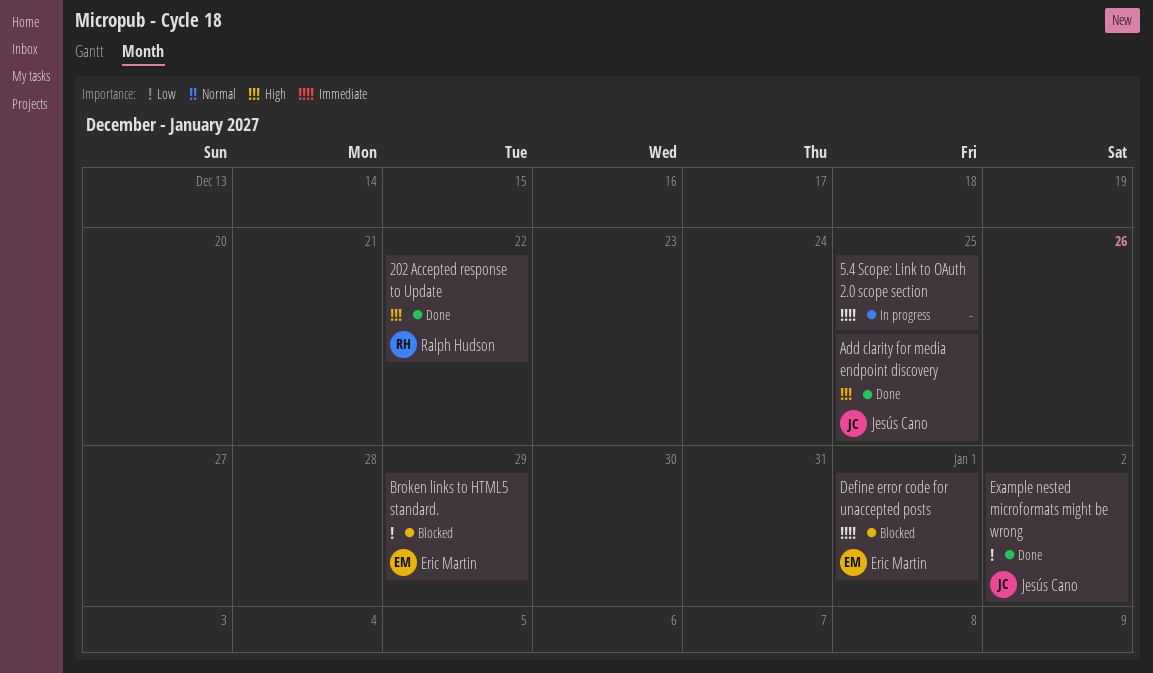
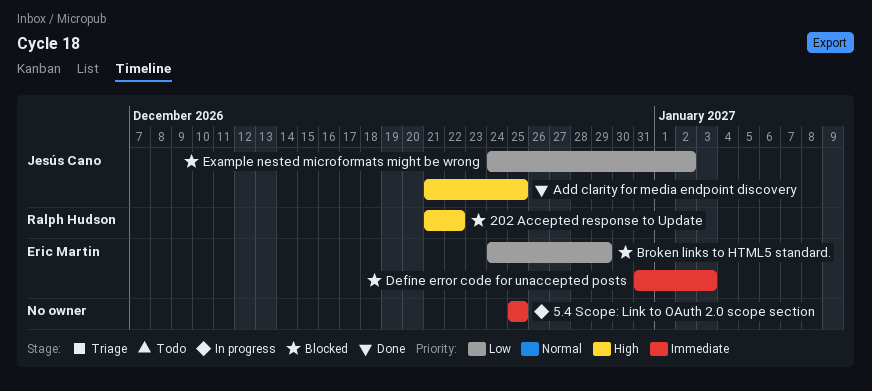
202 Accepted response to Update, status: Done -> Blocked
Define error code for unaccepted posts, due: Jan 1 -> Jan 3
Example nested microformats might be wrong, status: Done -> Blocked

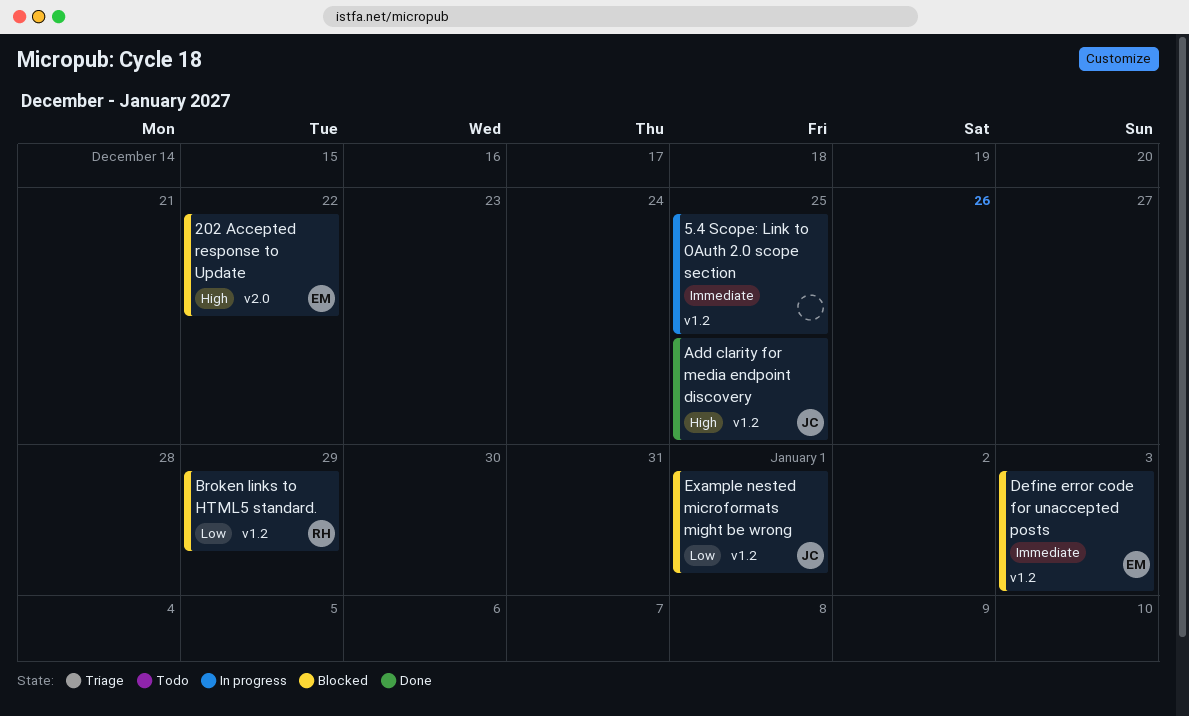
202 Accepted response to Update, owner: Ralph Hudson -> Eric Martin
Broken links to HTML5 standard., owner: Eric Martin -> Ralph Hudson
Example nested microformats might be wrong, due: Jan 2 -> Jan 1

